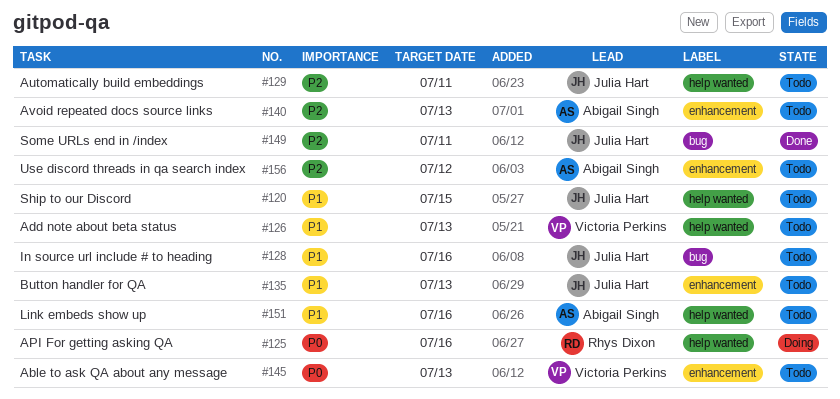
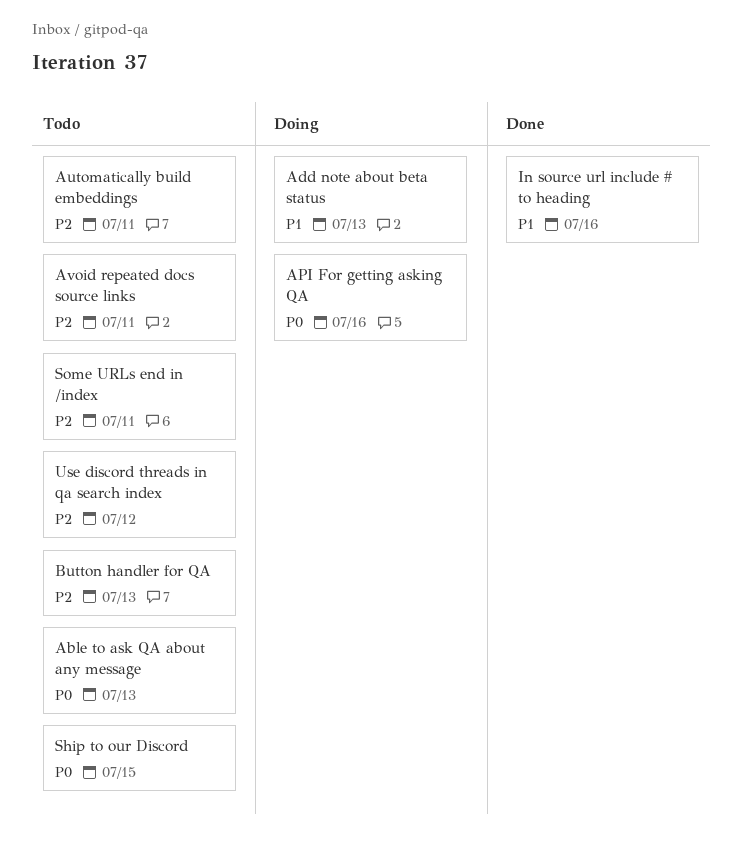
Add note about beta status, status: Todo -> Doing
Avoid repeated docs source links, due: Jul 13 -> Jul 11
Button handler for QA, priority: P1 -> P2
In source url include # to heading, status: Todo -> Done
Link embeds show up: present -> none
Ship to our Discord, priority: P1 -> P0
Some URLs end in /index, status: Done -> Todo

